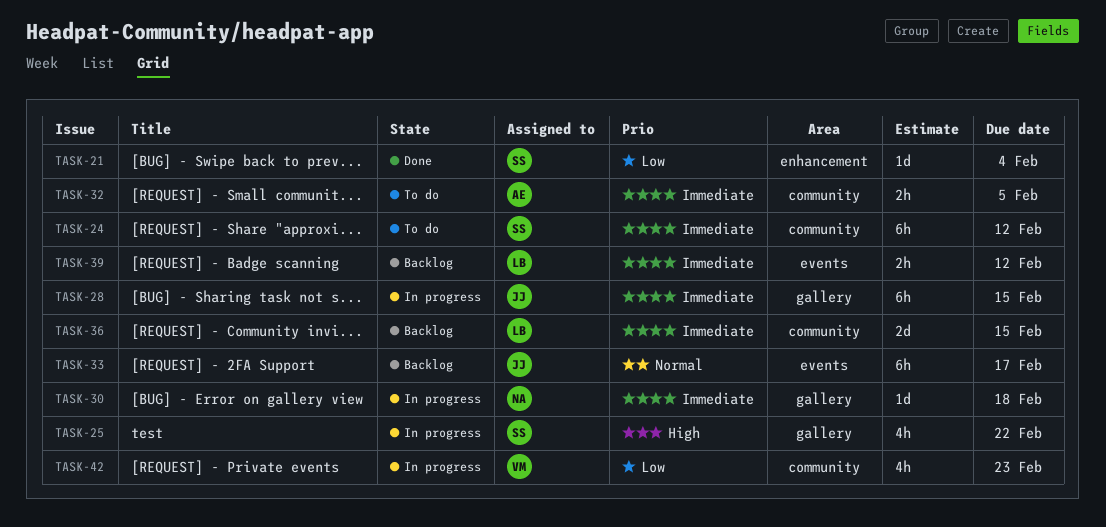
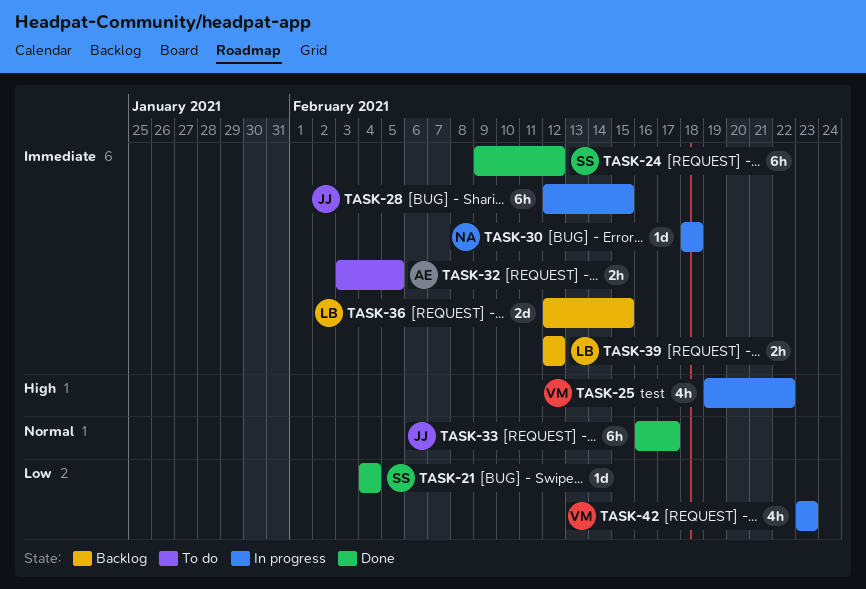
TASK-24, status: To do -> Done
TASK-25, owner: SS -> VM
TASK-33, status: Backlog -> Done

